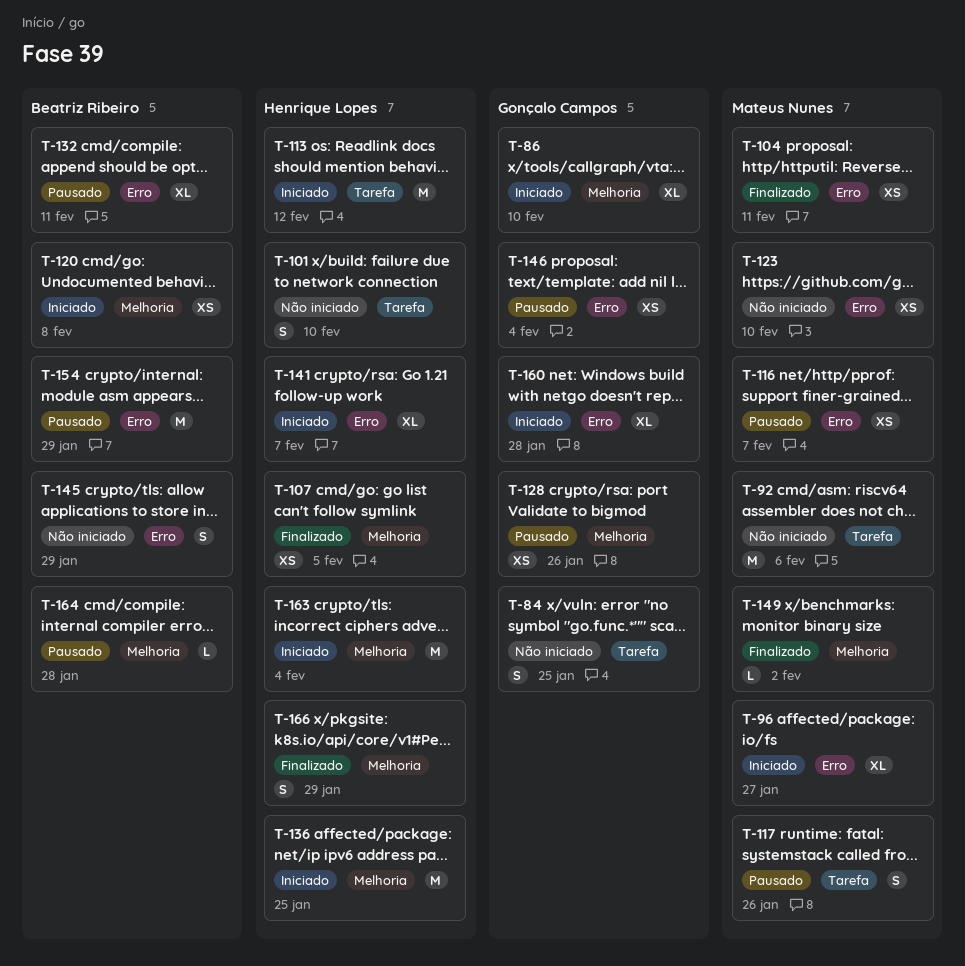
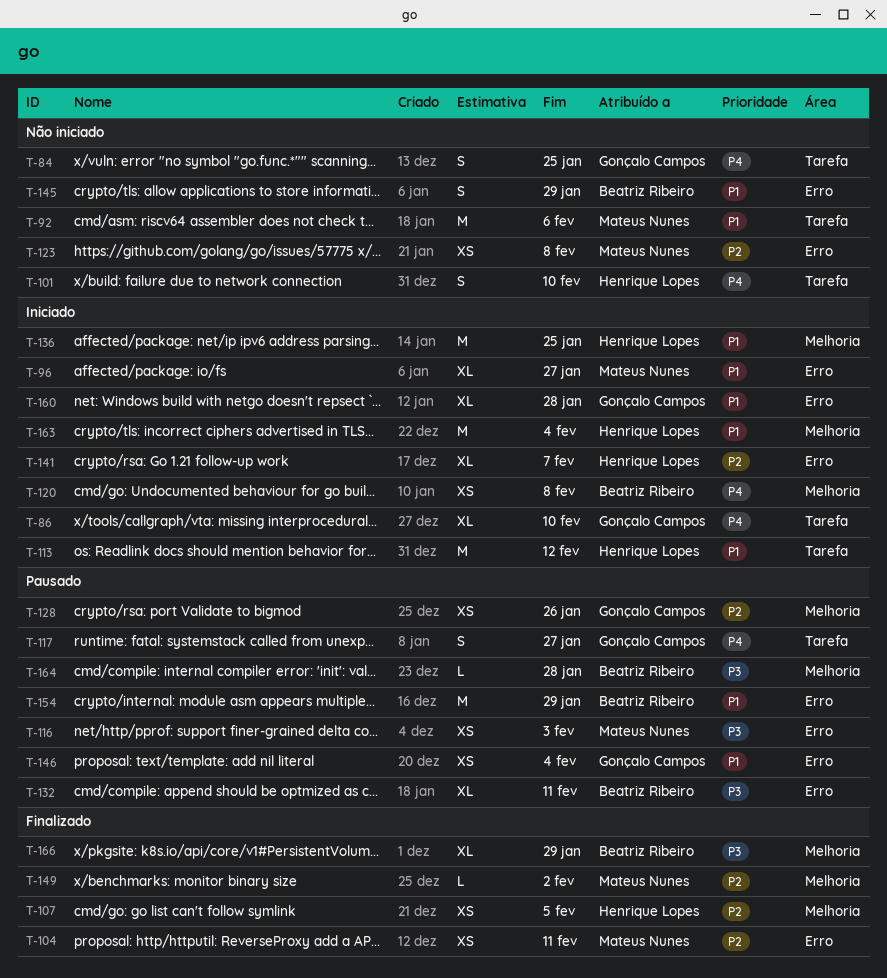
T-86, label: Melhoria -> Tarefa
T-116, due: Feb 7 -> Feb 3
T-117, owner: Mateus Nunes -> Gonçalo Campos
T-117, due: Jan 26 -> Jan 27
T-123, due: Feb 10 -> Feb 8
T-166, owner: Henrique Lopes -> Beatriz Ribeiro
T-166, estimate: S -> XL

